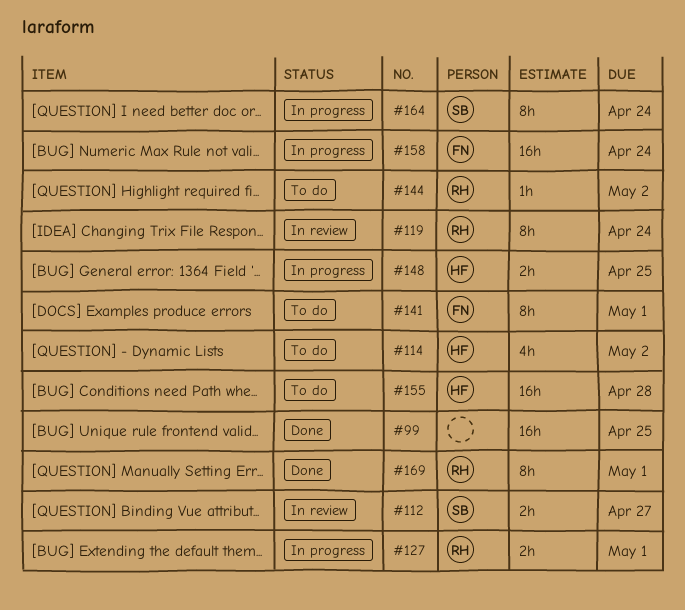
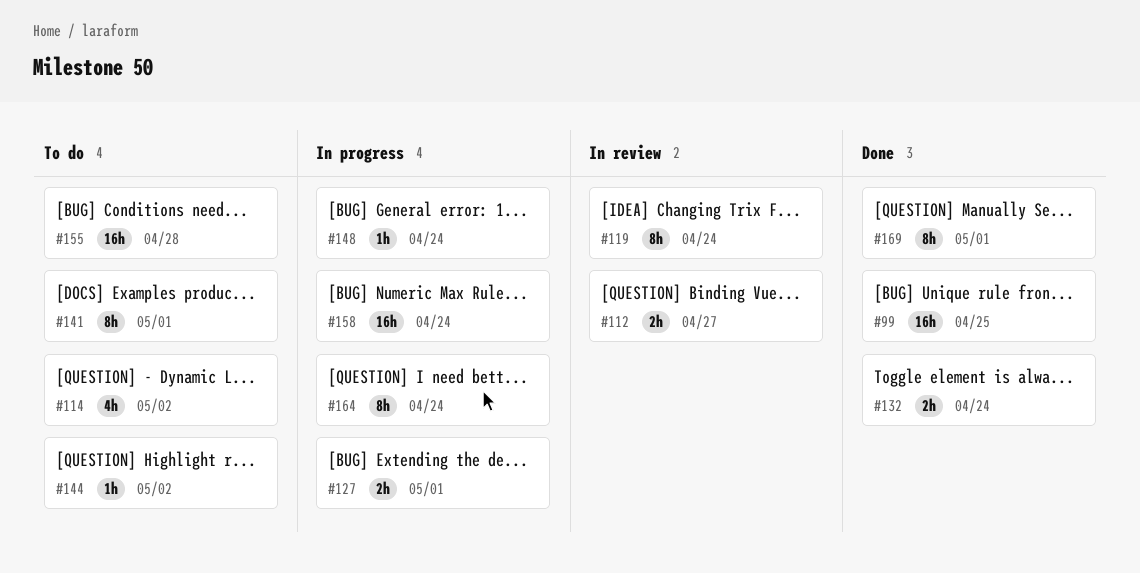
#132: none -> present
#148, estimate: 2h -> 1h
#148, due: Apr 25 -> Apr 24

